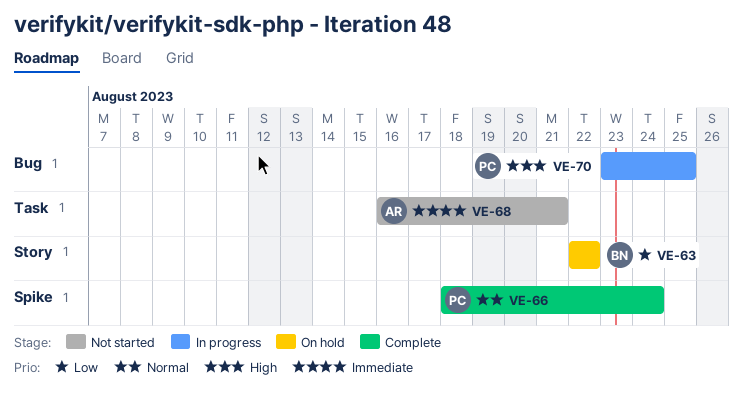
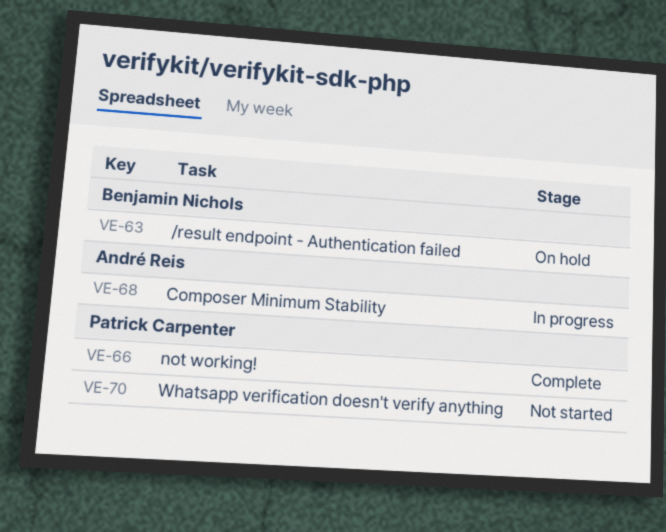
VE-68, status: Not started -> In progress
VE-70, status: In progress -> Not started

